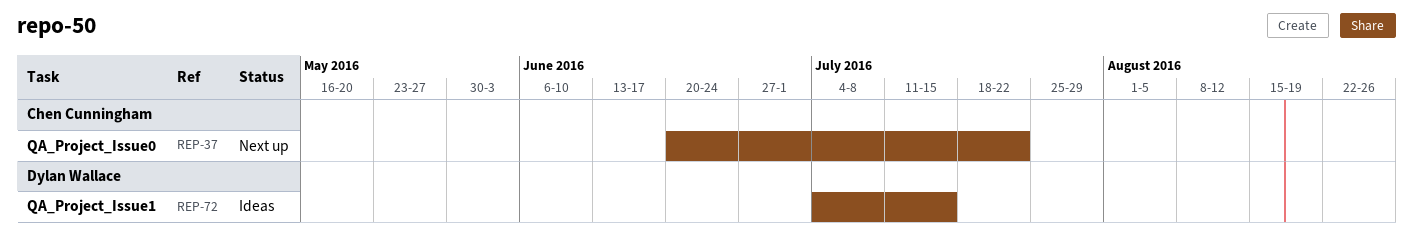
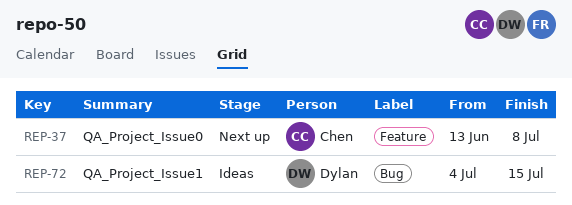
REP-37, start: Jun 20 -> Jun 13
REP-37, due: Jul 22 -> Jul 8

